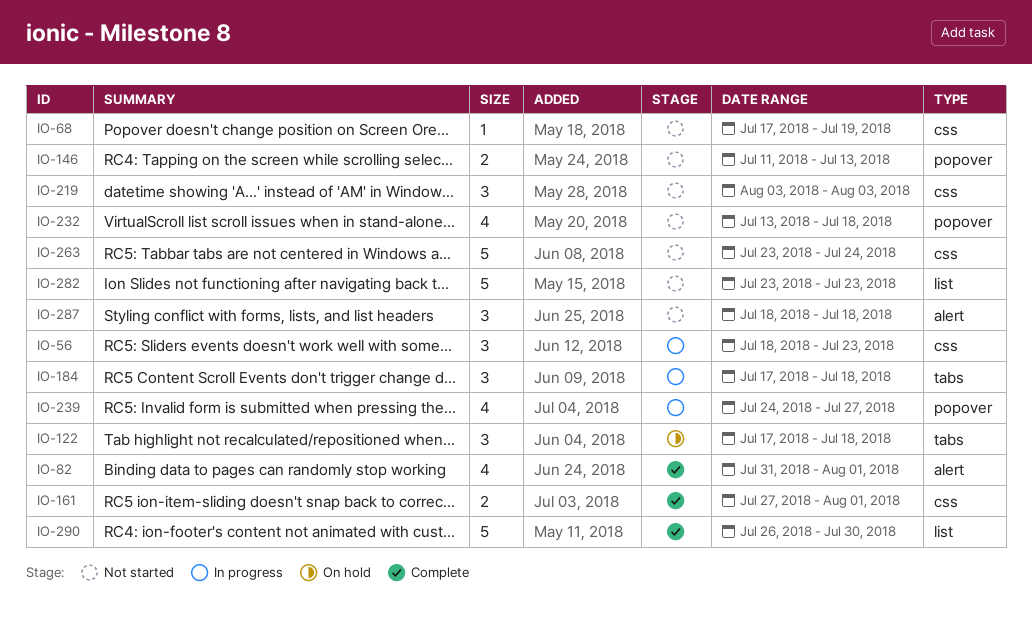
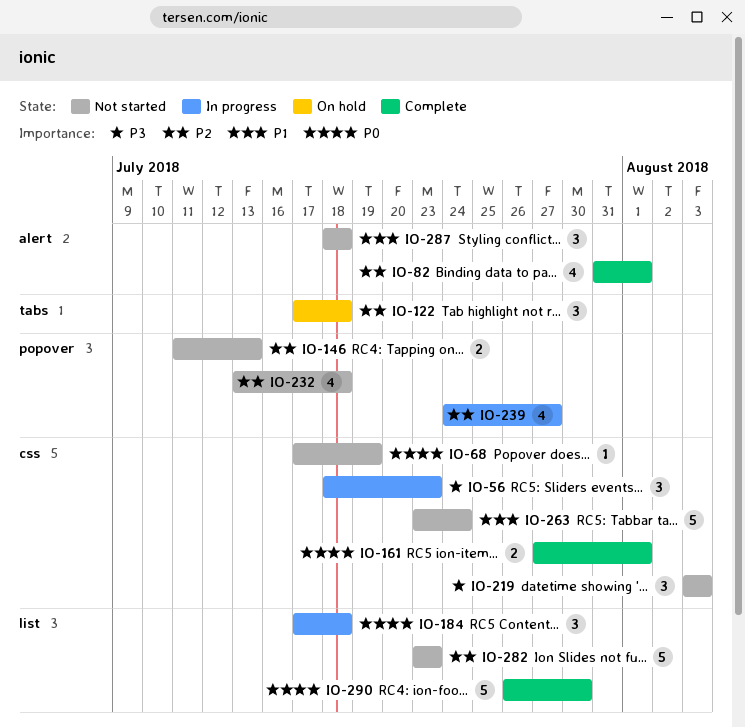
IO-184, label: tabs -> list

